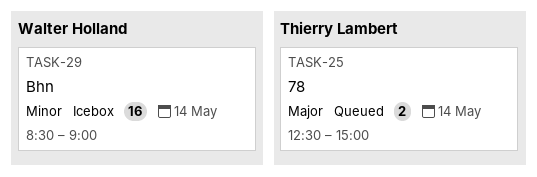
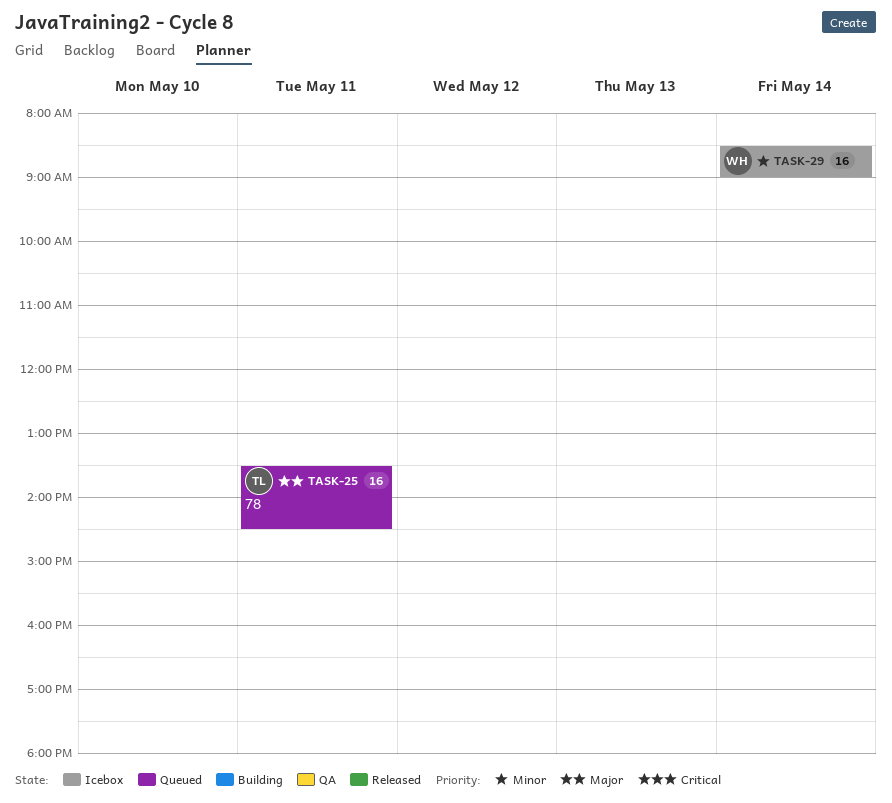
TASK-25, estimate: 2 -> 16
TASK-25, day: May 14 -> May 11
TASK-25, begins: 12:30 -> 13:30
TASK-25, ends: 15:00 -> 14:30

